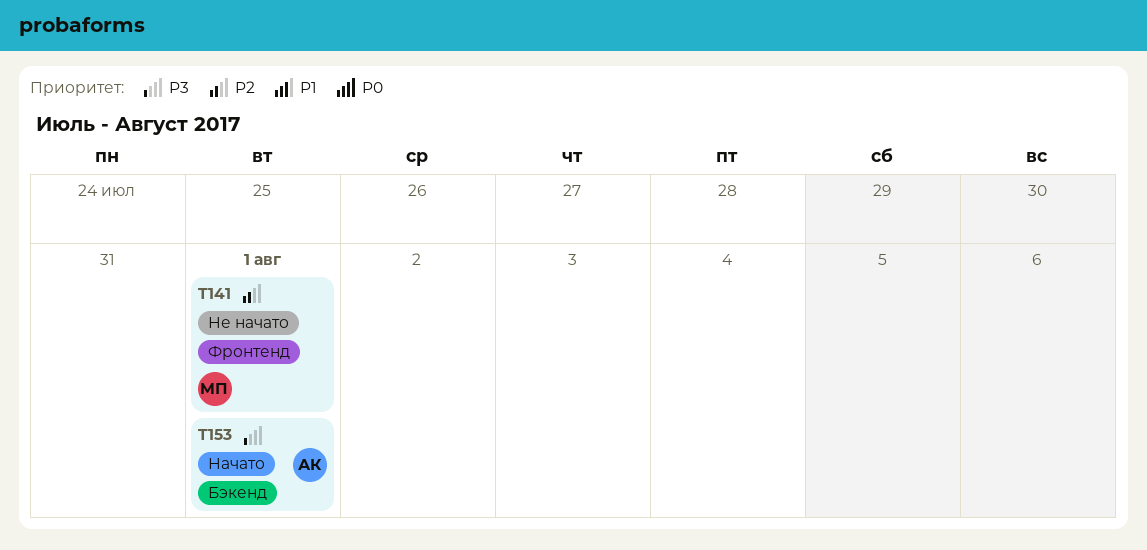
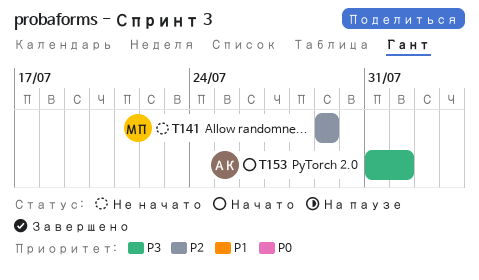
T141, due: Aug 1 -> Jul 29

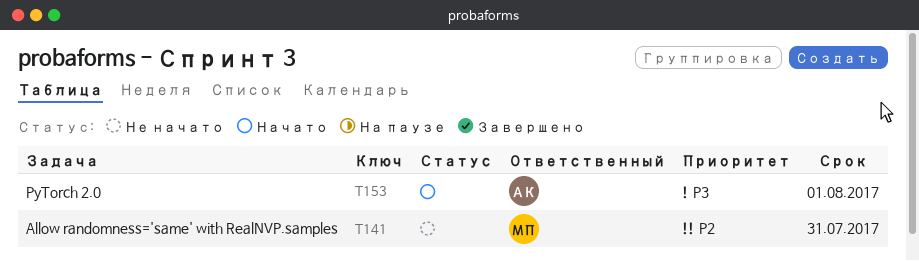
T141, due: Jul 29 -> Jul 31

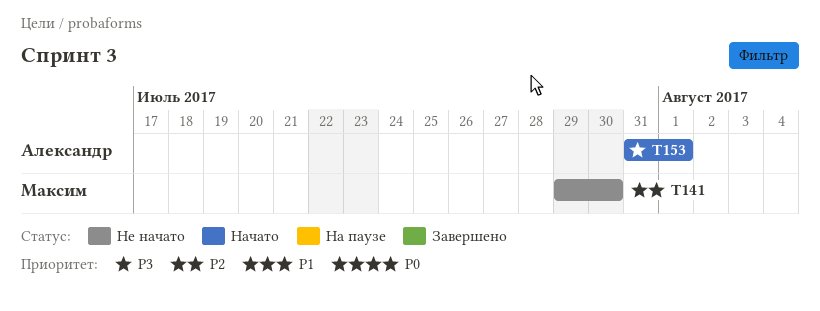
T141, due: Jul 31 -> Jul 30

